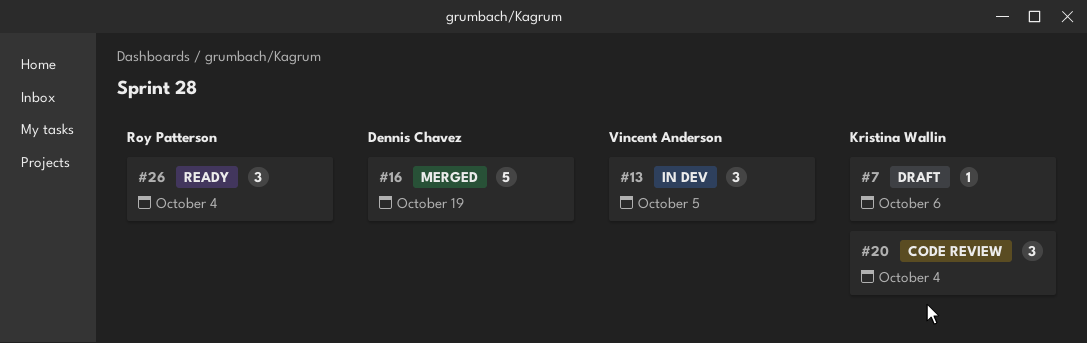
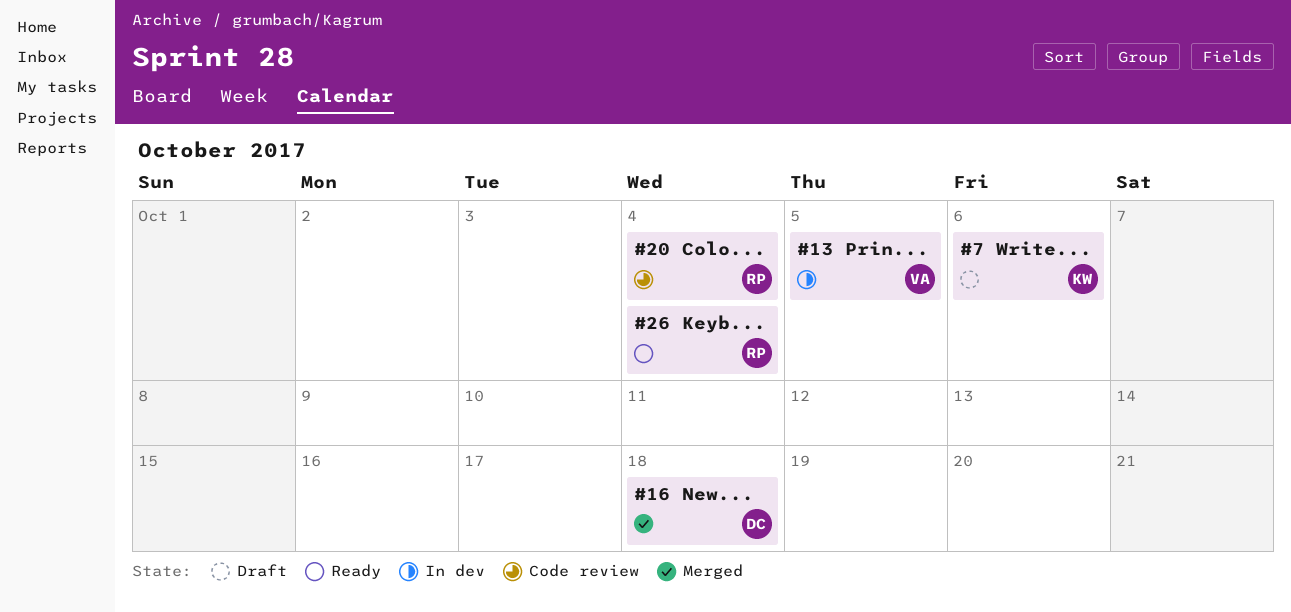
#16, due: Oct 19 -> Oct 18
#20, owner: Kristina Wallin -> Roy Patterson

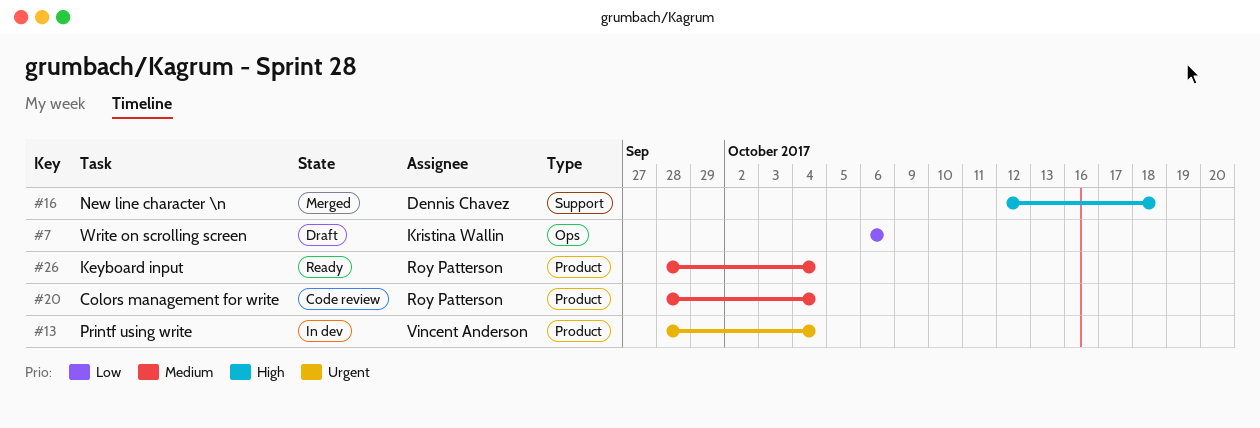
#13, due: Oct 5 -> Oct 4

